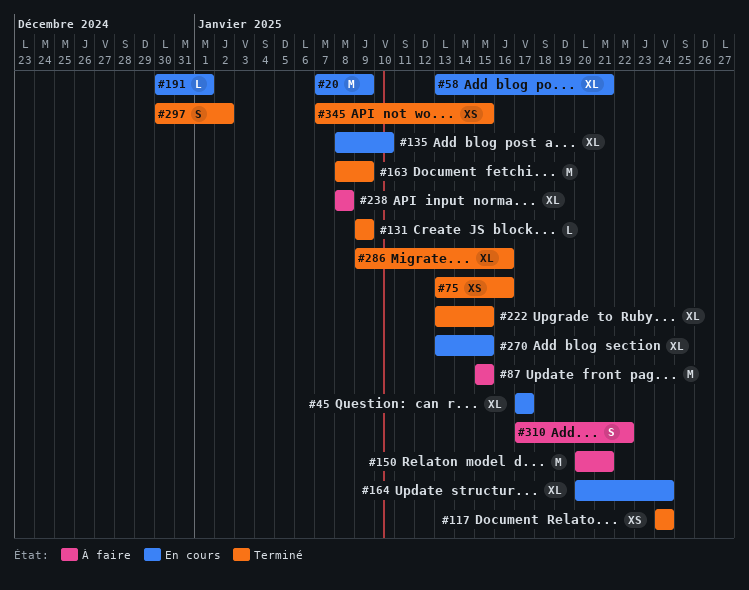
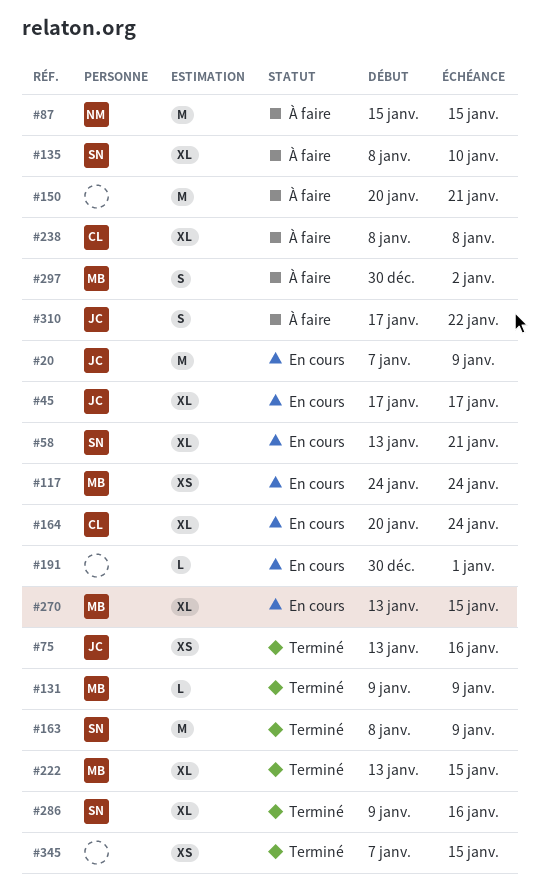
#117, status: Terminé -> En cours
#135, status: En cours -> À faire
#297, status: Terminé -> À faire

